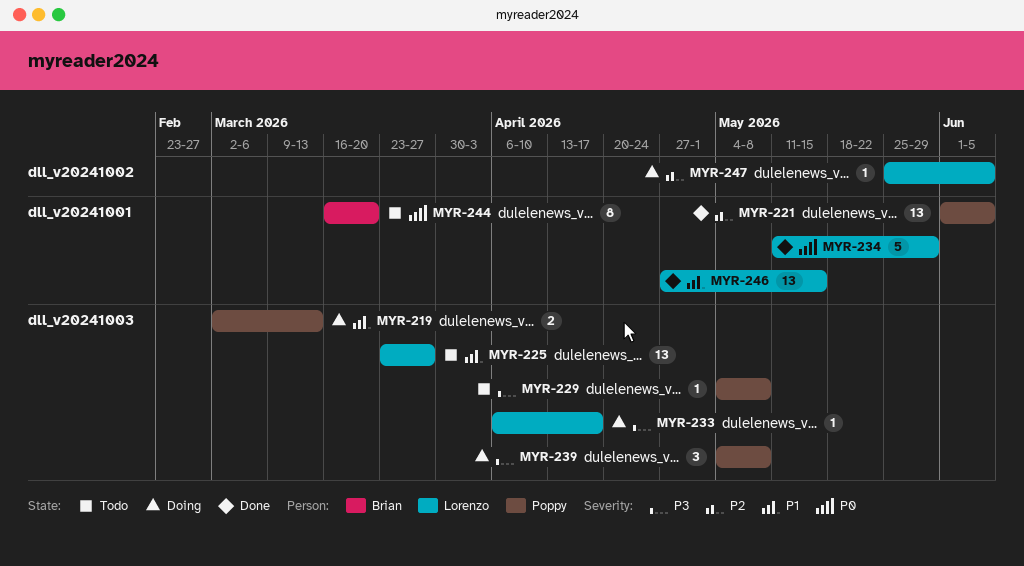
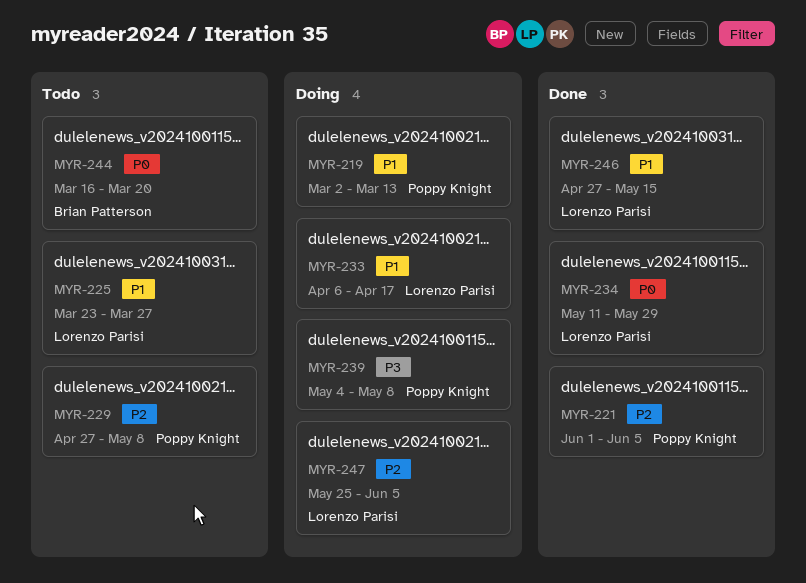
MYR-229, priority: P3 -> P2
MYR-229, start: May 4 -> Apr 27
MYR-233, priority: P3 -> P1

